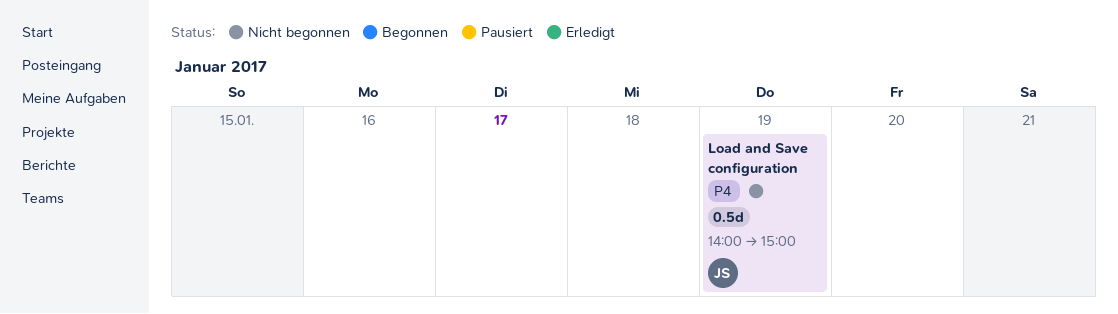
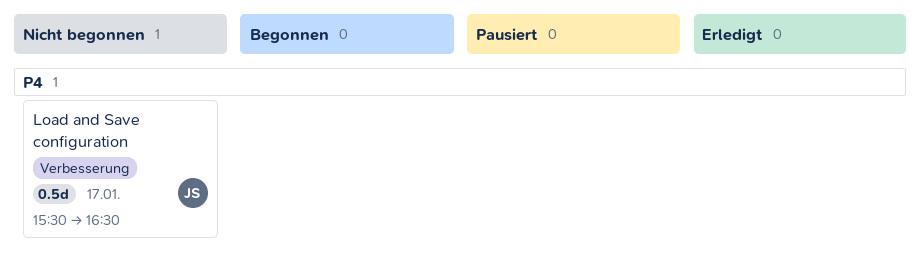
Load and Save configuration, day: Jan 19 -> Jan 17
Load and Save configuration, begins: 14:00 -> 15:30
Load and Save configuration, ends: 15:00 -> 16:30

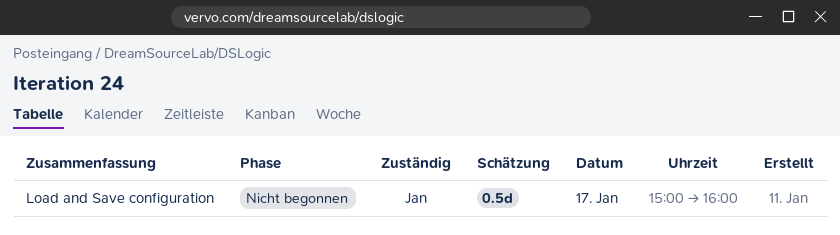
Load and Save configuration, begins: 15:30 -> 15:00
Load and Save configuration, ends: 16:30 -> 16:00

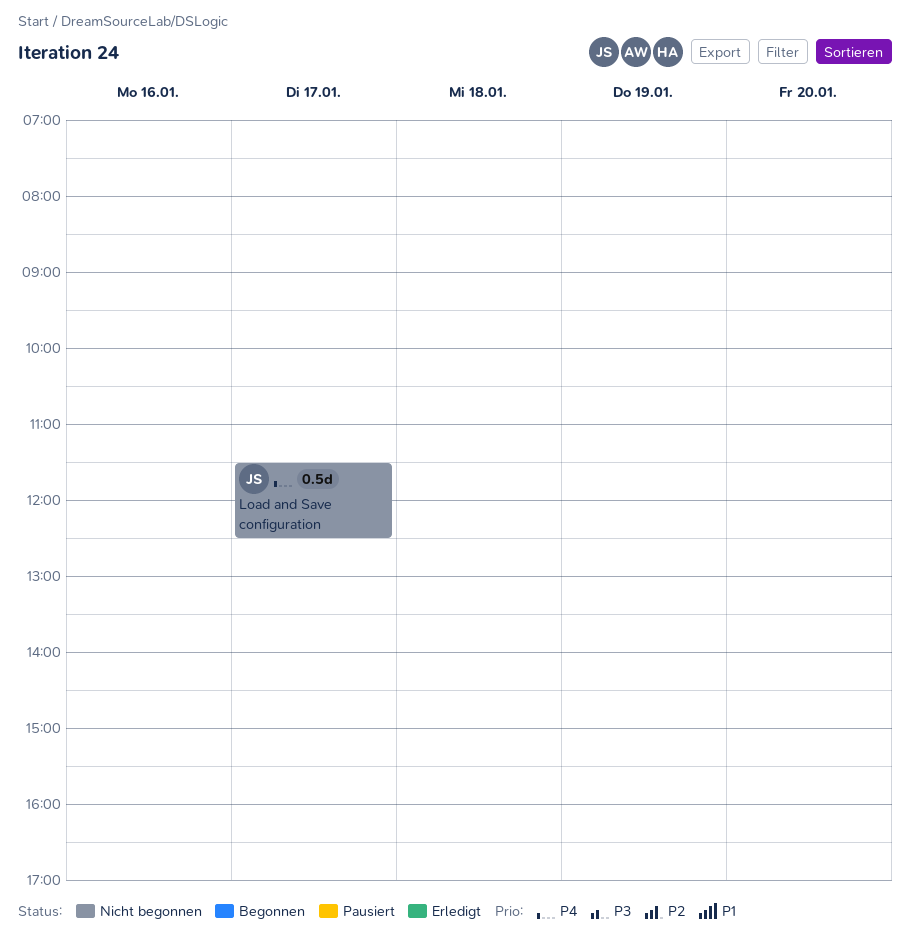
Load and Save configuration, begins: 15:00 -> 11:30
Load and Save configuration, ends: 16:00 -> 12:30

